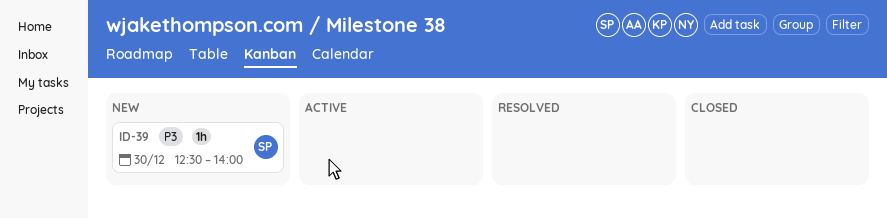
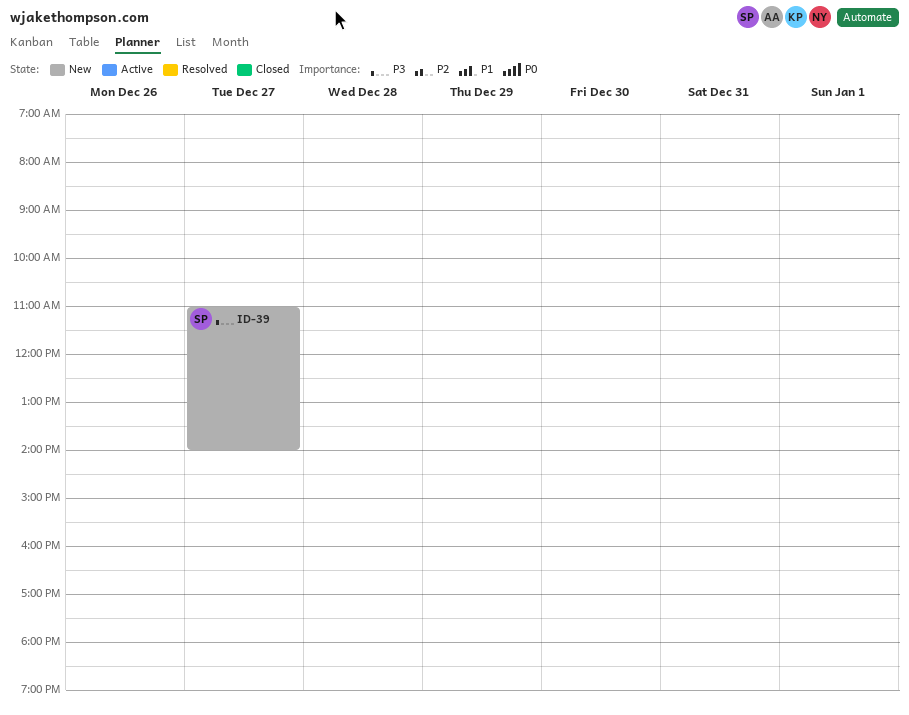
ID-39, day: Dec 30 -> Dec 27
ID-39, begins: 12:30 -> 11:00

